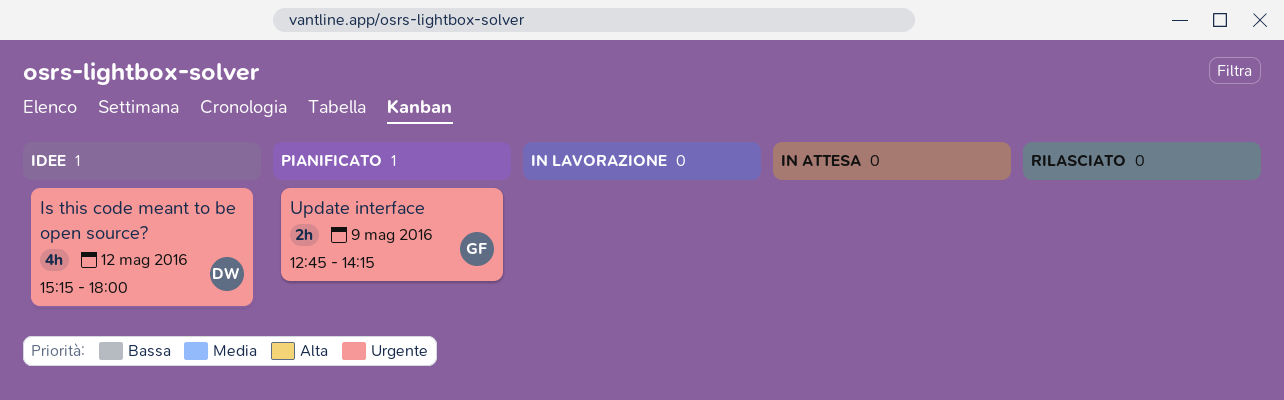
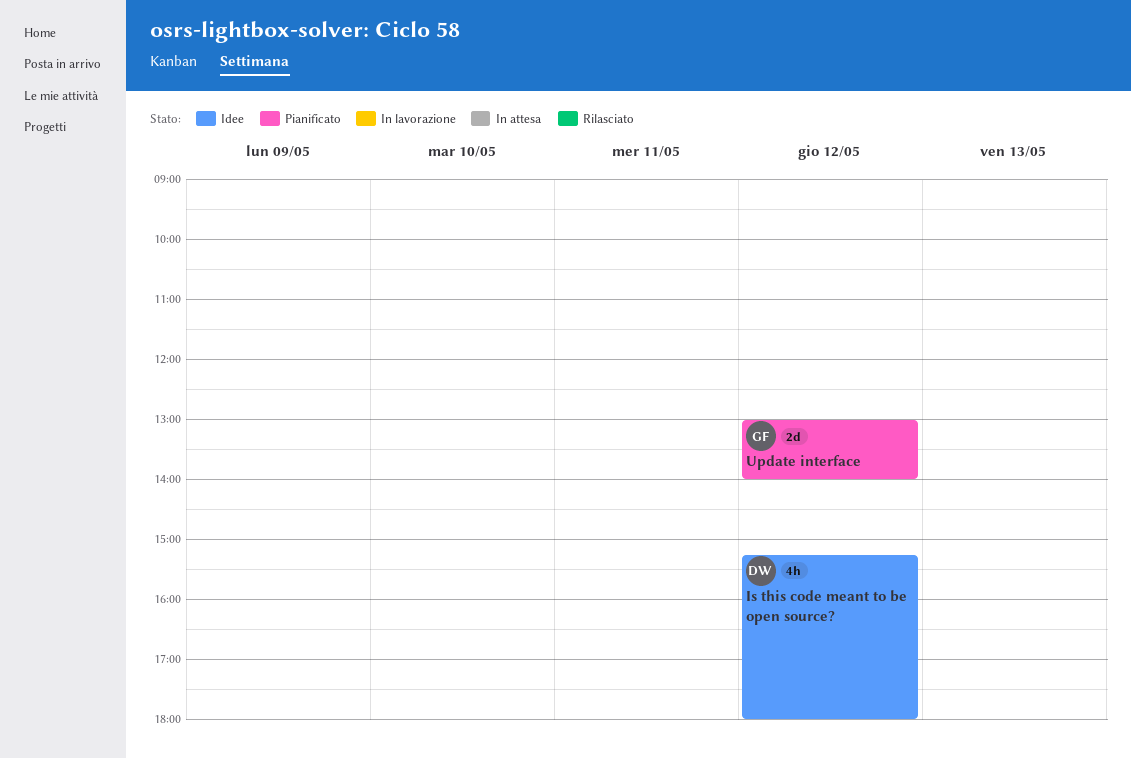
Update interface, estimate: 2h -> 2d
Update interface, day: May 9 -> May 12
Update interface, begins: 12:45 -> 13:00
Update interface, ends: 14:15 -> 14:00

